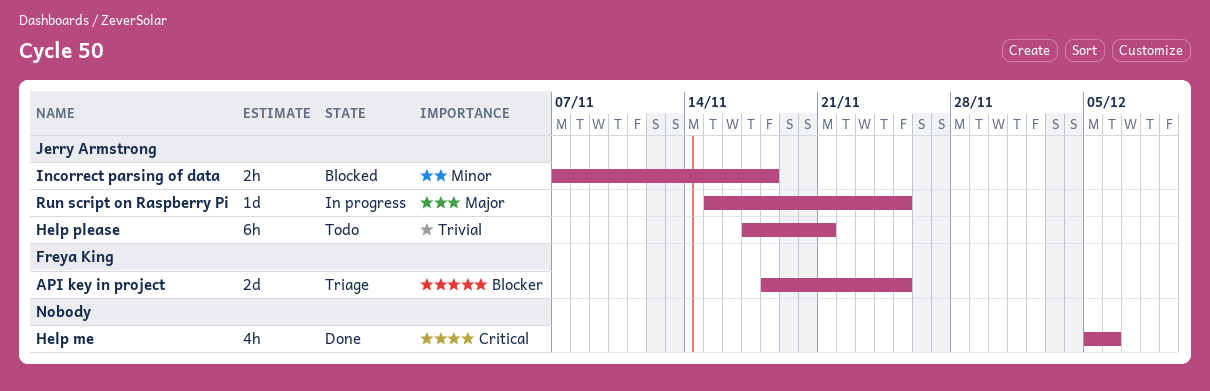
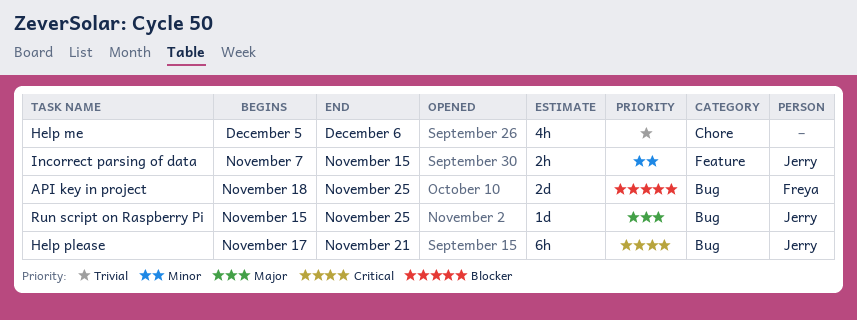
Help me, priority: Critical -> Trivial
Help please, priority: Trivial -> Critical
Incorrect parsing of data, due: Nov 18 -> Nov 15

